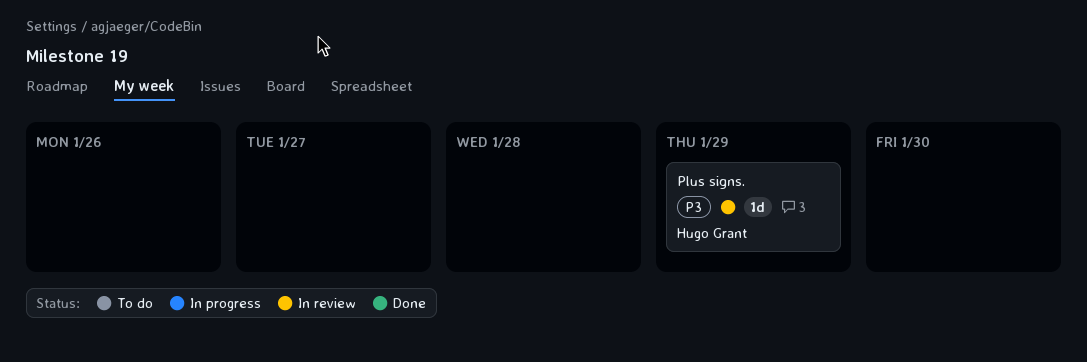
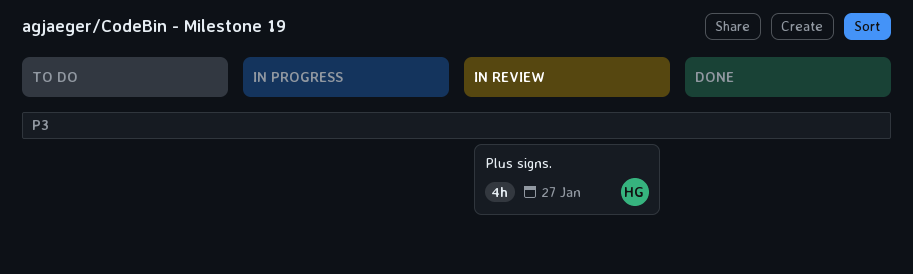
Plus signs., estimate: 1d -> 4h
Plus signs., due: Jan 29 -> Jan 27

